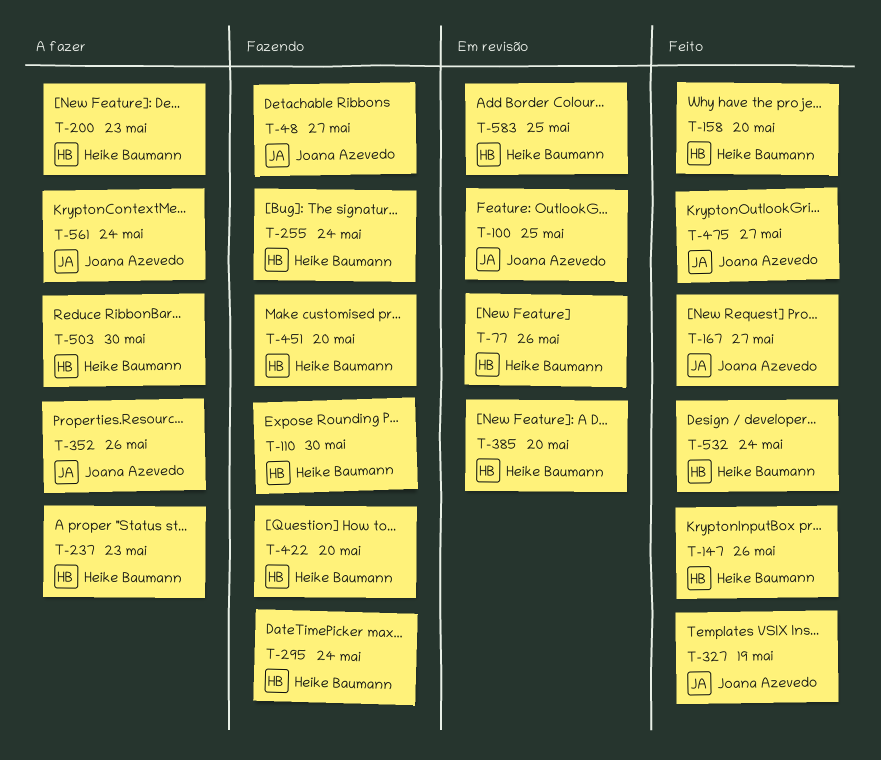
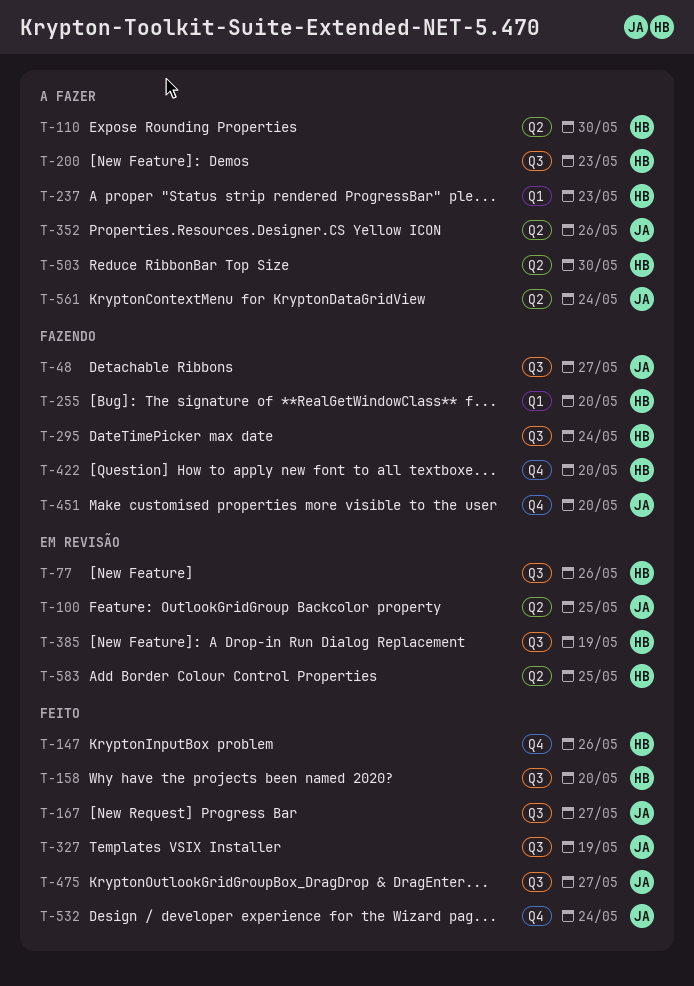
T-110, status: Fazendo -> A fazer
T-255, due: May 24 -> May 20
T-385, due: May 20 -> May 19
T-451, owner: Heike Baumann -> Joana Azevedo
T-532, owner: Heike Baumann -> Joana Azevedo

